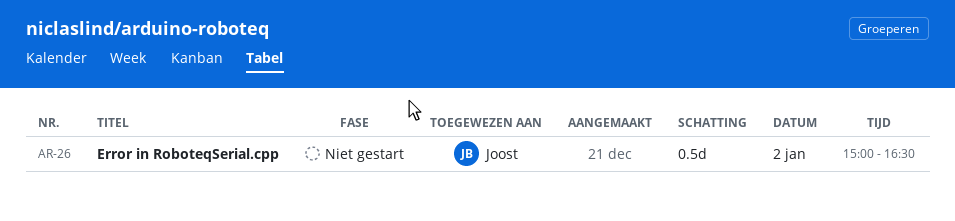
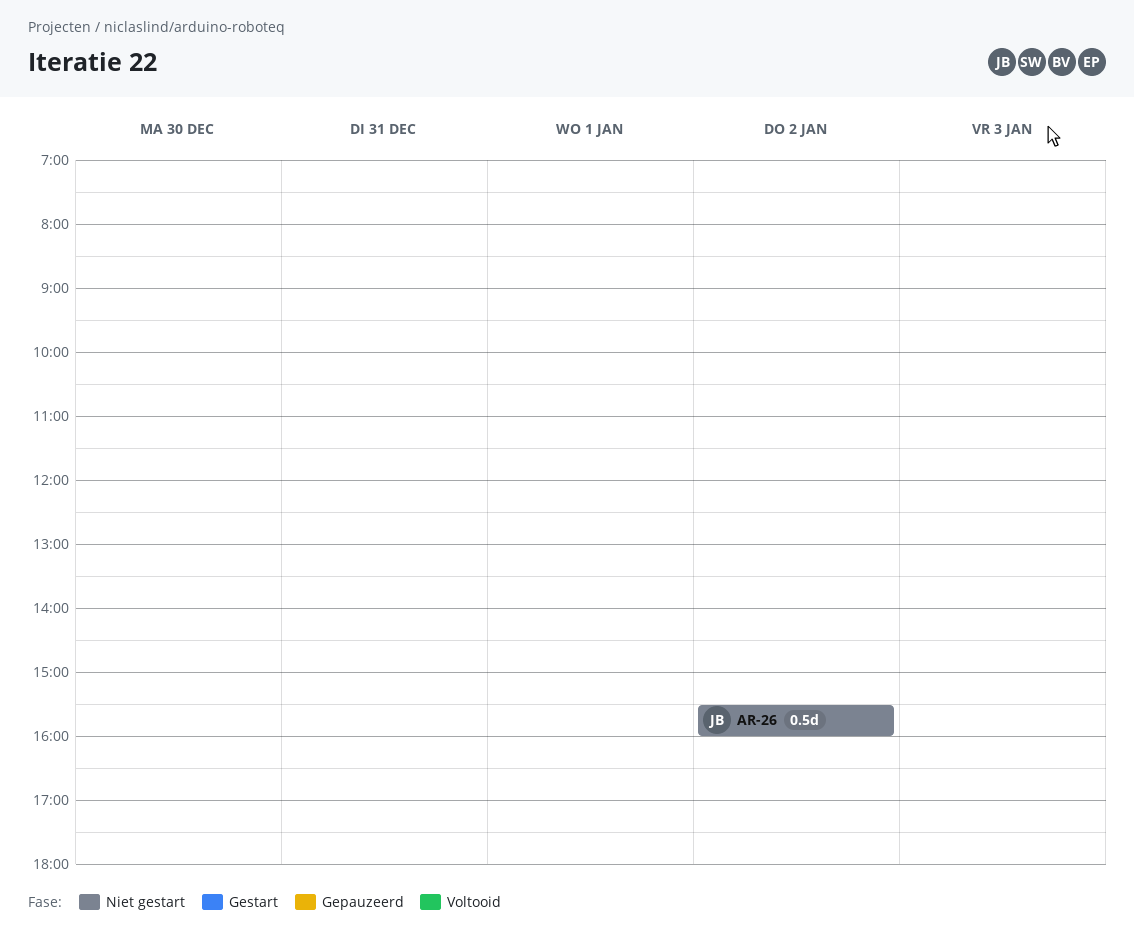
AR-26, begins: 15:00 -> 15:30
AR-26, ends: 16:30 -> 16:00

